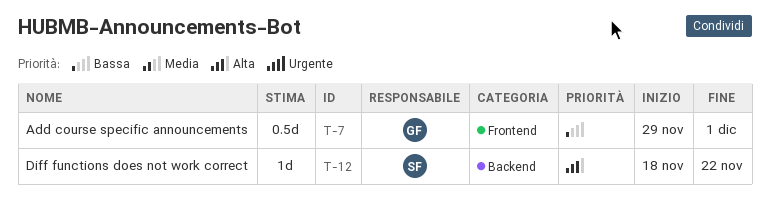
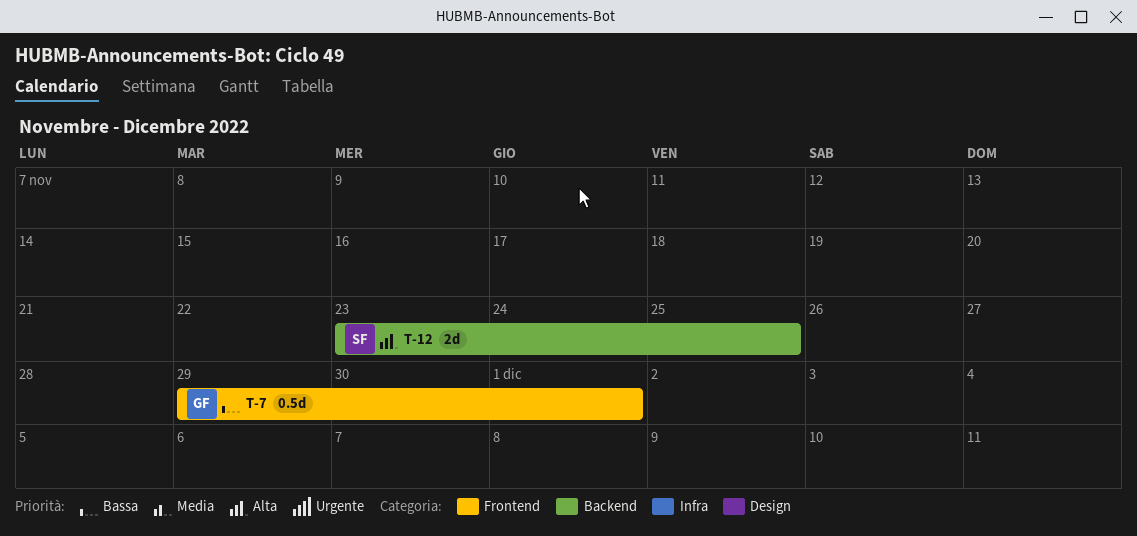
T-12, estimate: 1d -> 2d
T-12, start: Nov 18 -> Nov 23
T-12, due: Nov 22 -> Nov 25

